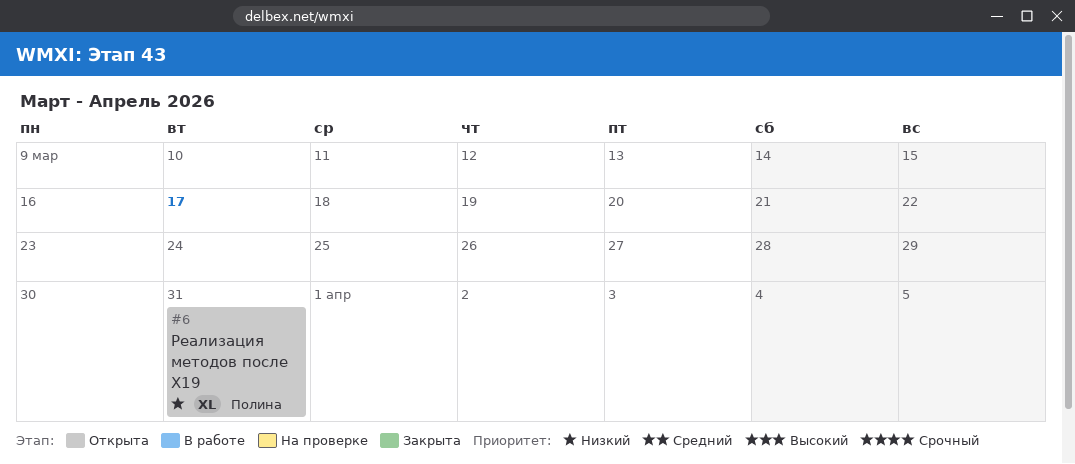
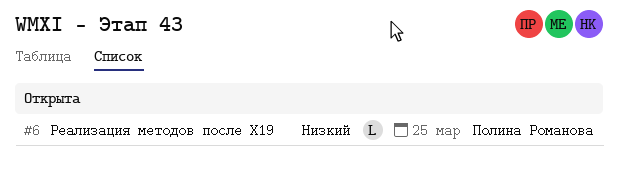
#6, estimate: XL -> L
#6, due: Mar 31 -> Mar 25

